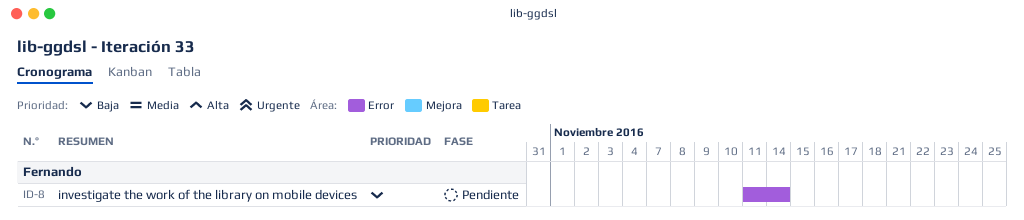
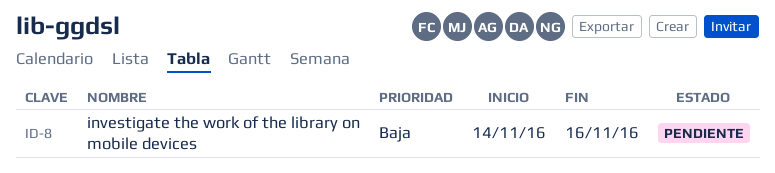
ID-8, start: Nov 11 -> Nov 14
ID-8, due: Nov 14 -> Nov 16

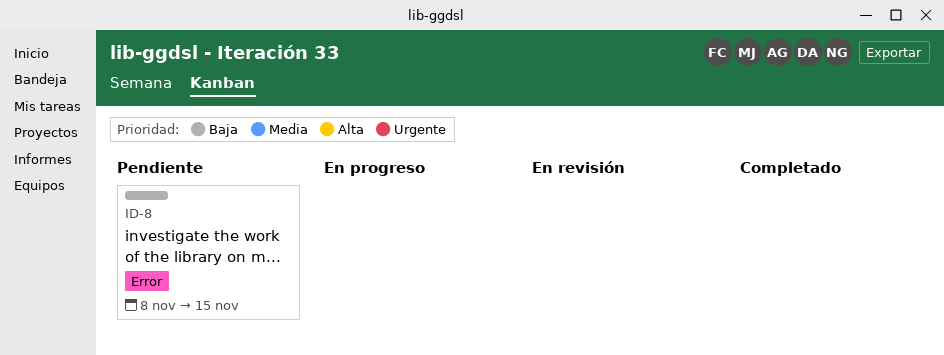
ID-8, start: Nov 14 -> Nov 8
ID-8, due: Nov 16 -> Nov 15

